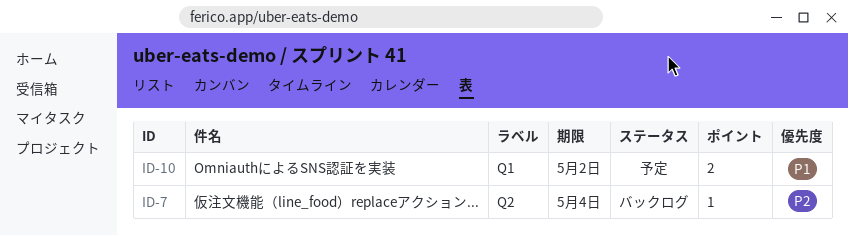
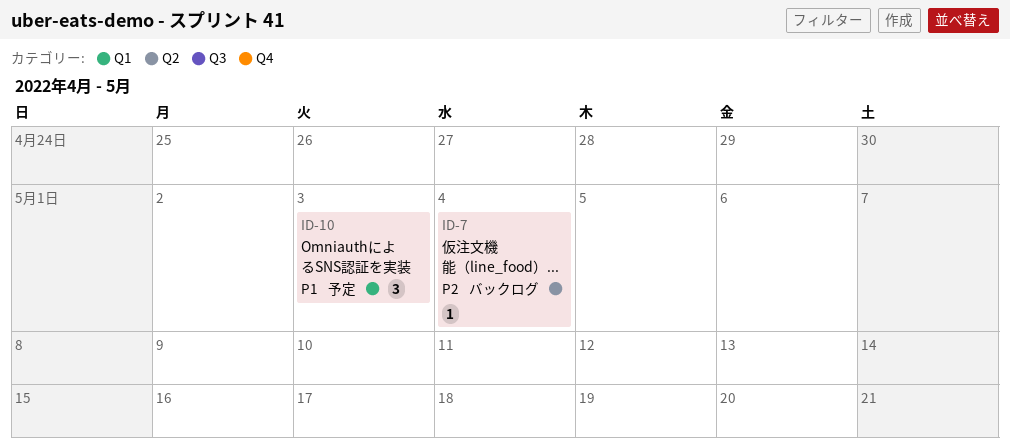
ID-10, estimate: 2 -> 3
ID-10, due: May 2 -> May 3

